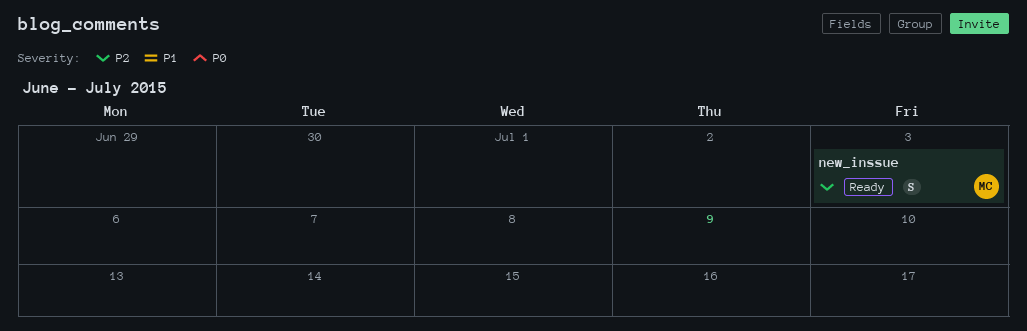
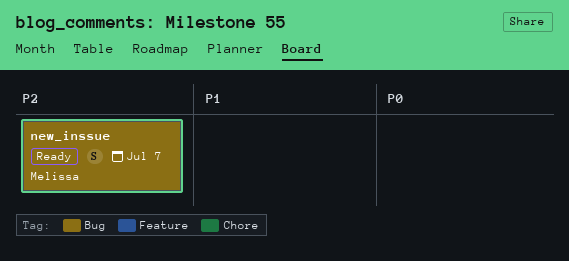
new_inssue, due: Jul 3 -> Jul 7

